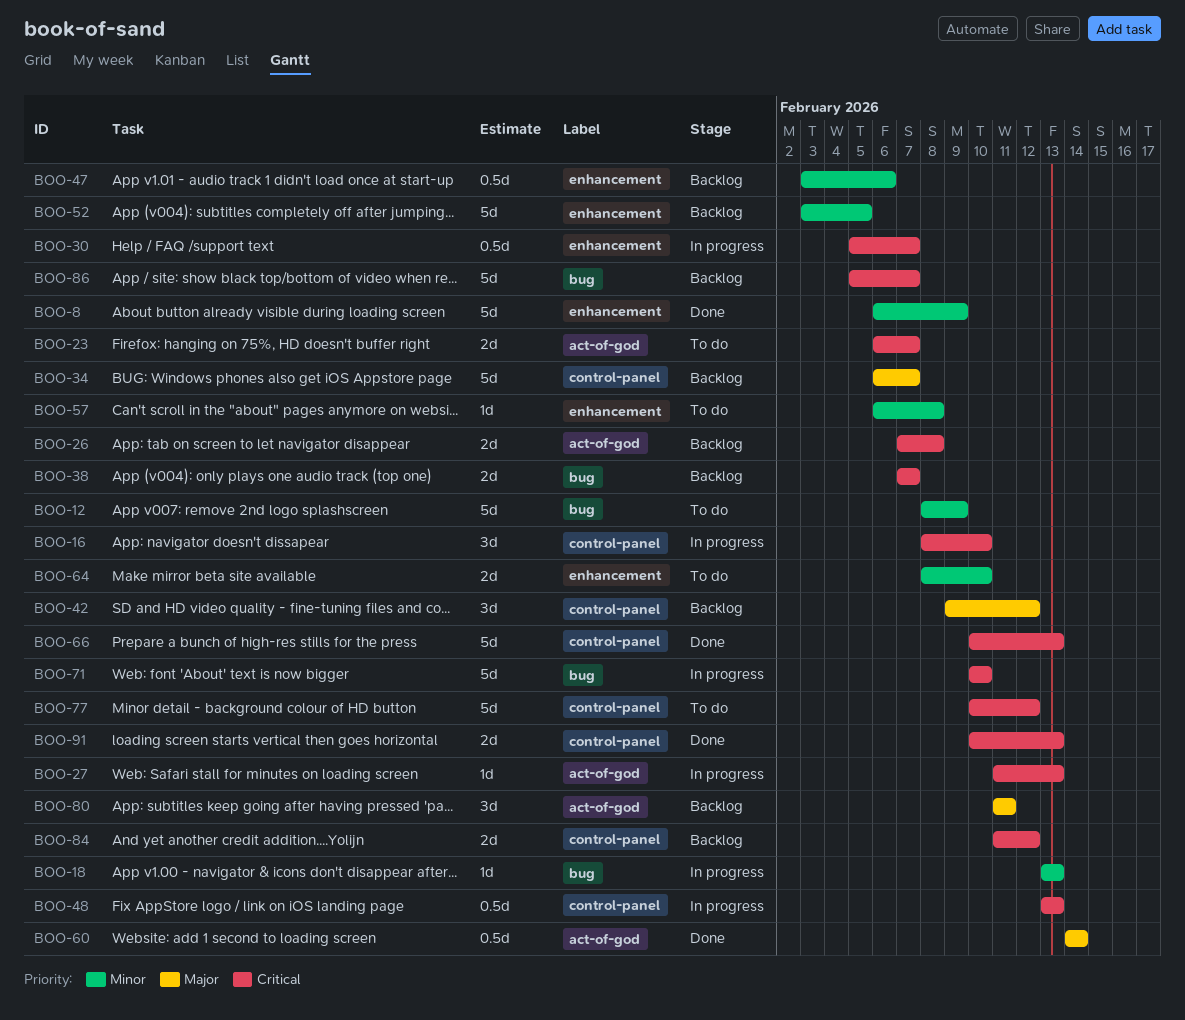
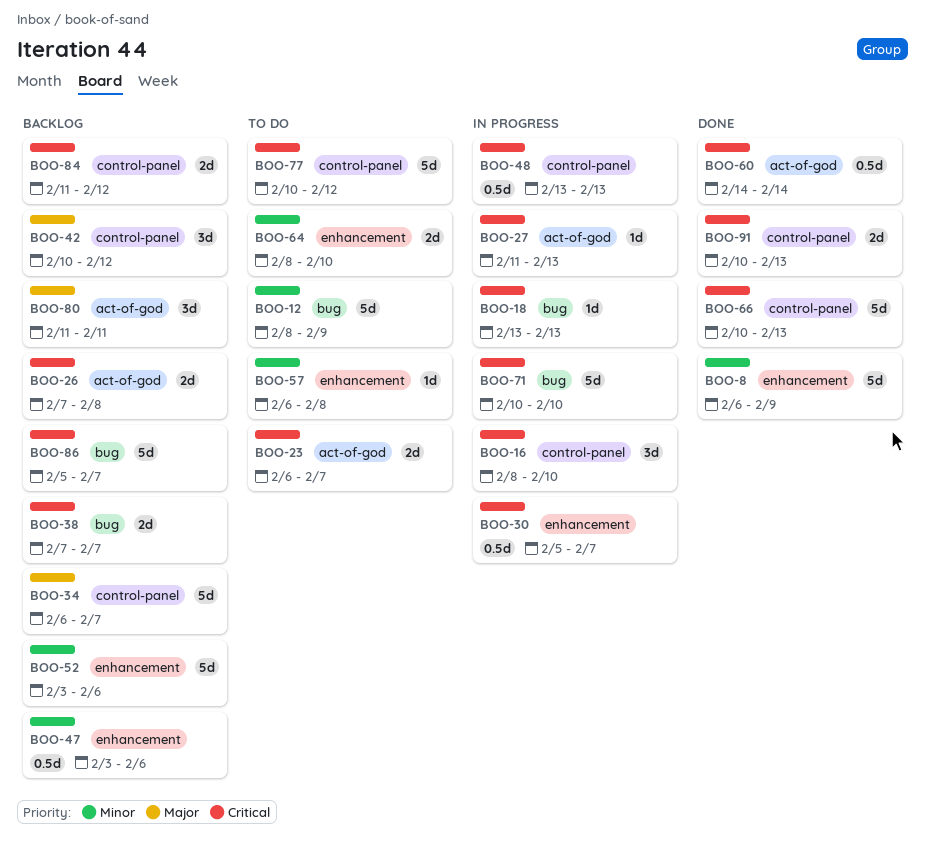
BOO-18, priority: Minor -> Critical
BOO-42, start: Feb 9 -> Feb 10
BOO-52, due: Feb 5 -> Feb 6
BOO-60, priority: Major -> Critical

